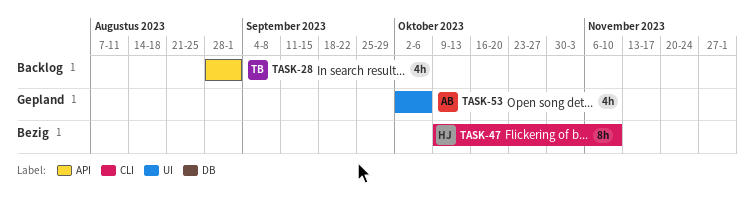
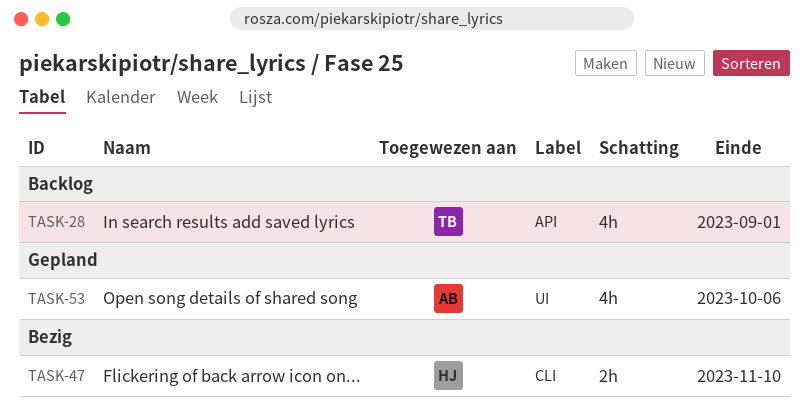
TASK-47, estimate: 8h -> 2h

